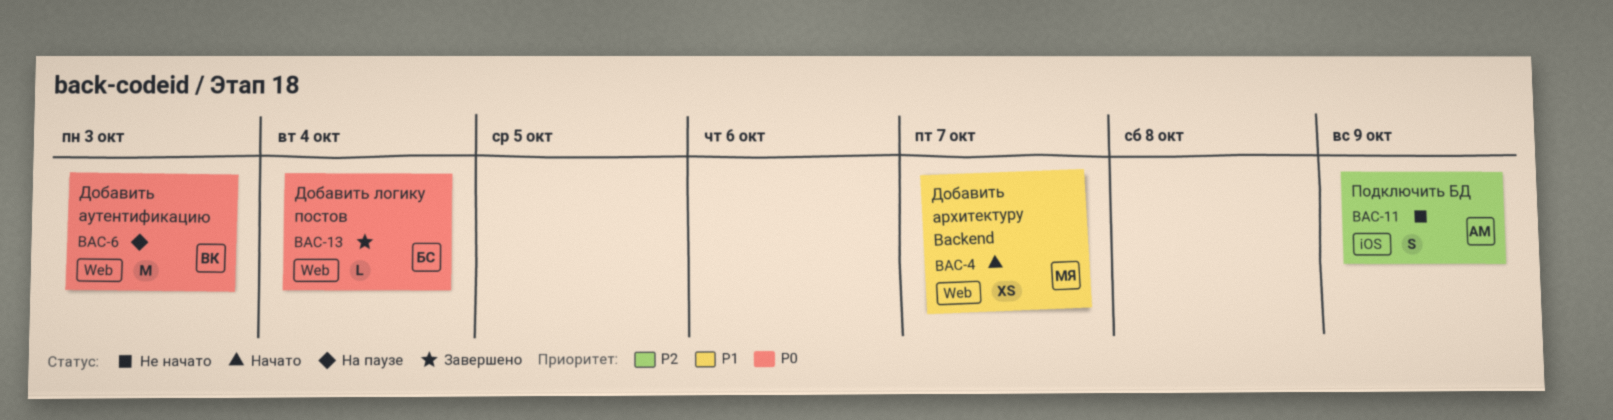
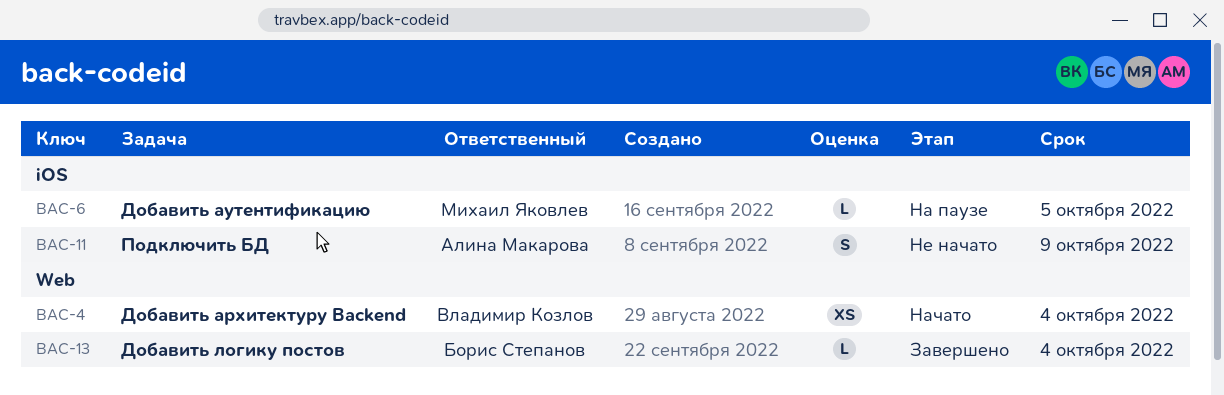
BAC-4, owner: Михаил Яковлев -> Владимир Козлов
BAC-4, due: Oct 7 -> Oct 4
BAC-6, owner: Владимир Козлов -> Михаил Яковлев
BAC-6, label: Web -> iOS
BAC-6, estimate: M -> L
BAC-6, due: Oct 3 -> Oct 5

